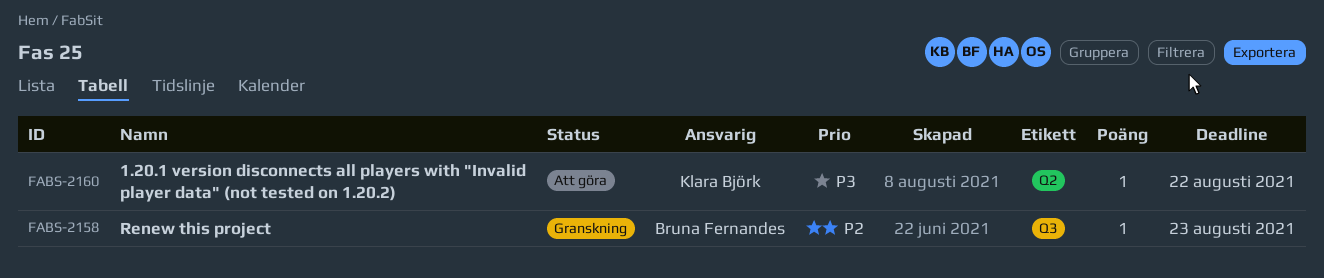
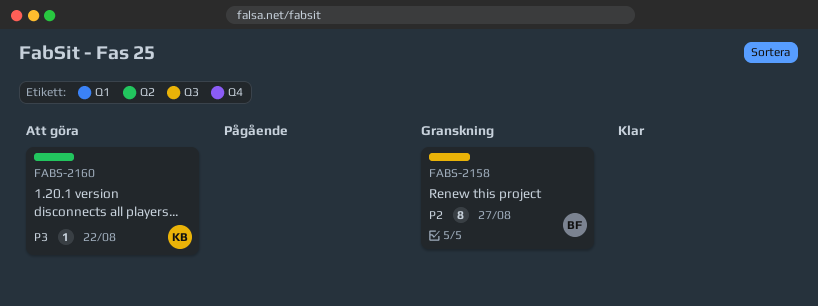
FABS-2158, estimate: 1 -> 8
FABS-2158, due: Aug 23 -> Aug 27

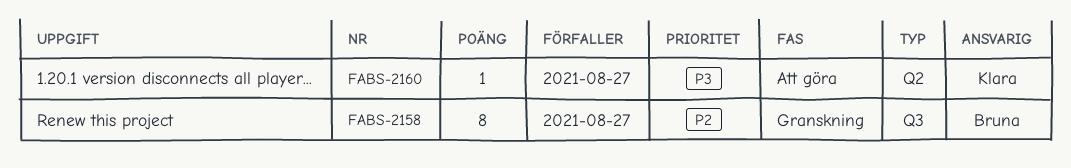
FABS-2160, due: Aug 22 -> Aug 27

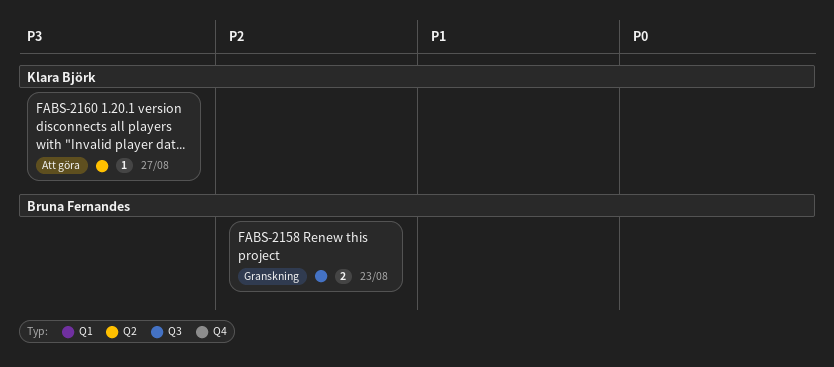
FABS-2158, estimate: 8 -> 2
FABS-2158, due: Aug 27 -> Aug 23

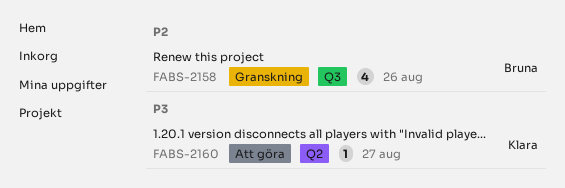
FABS-2158, estimate: 2 -> 4
FABS-2158, due: Aug 23 -> Aug 26

